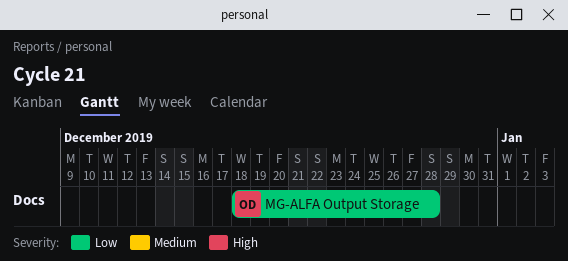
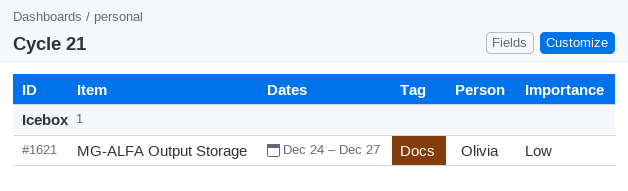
MG-ALFA Output Storage, start: Dec 18 -> Dec 24
MG-ALFA Output Storage, due: Dec 28 -> Dec 27

